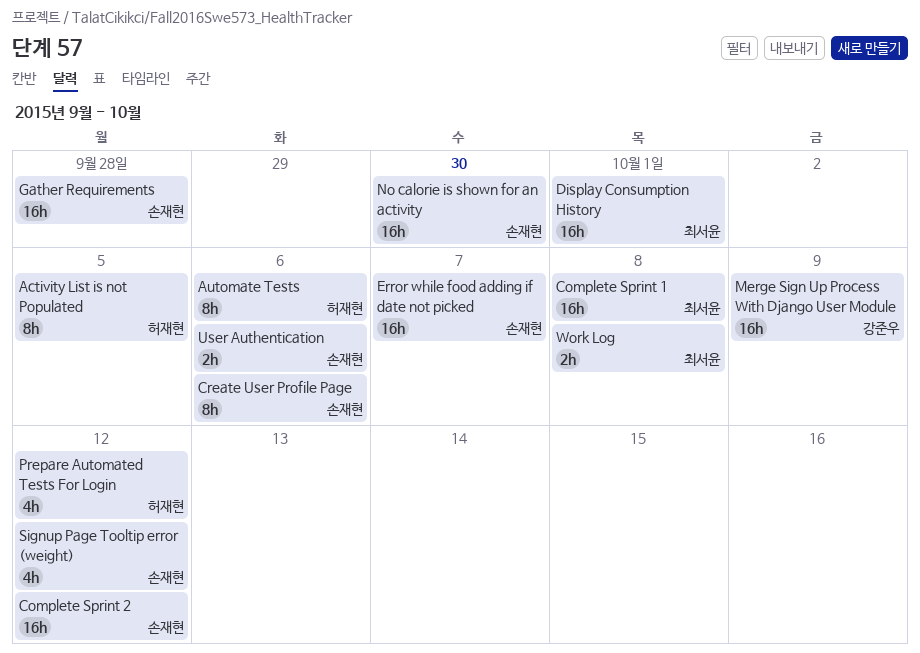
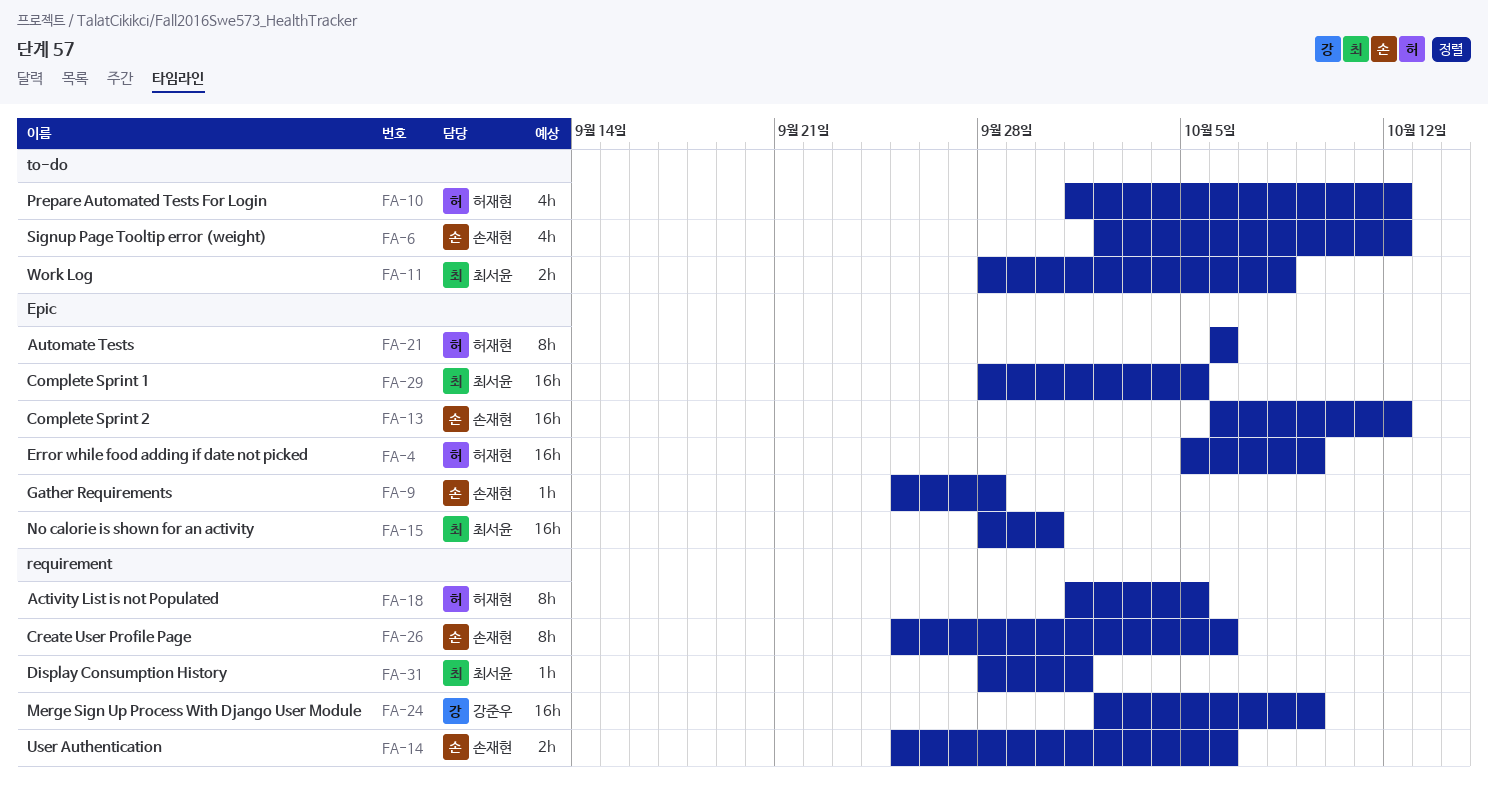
Complete Sprint 1, due: Oct 8 -> Oct 5
Display Consumption History, estimate: 16h -> 1h
Error while food adding if date not picked, owner: 손재현 -> 허재현
Error while food adding if date not picked, due: Oct 7 -> Oct 9
Gather Requirements, estimate: 16h -> 1h
No calorie is shown for an activity, owner: 손재현 -> 최서윤

